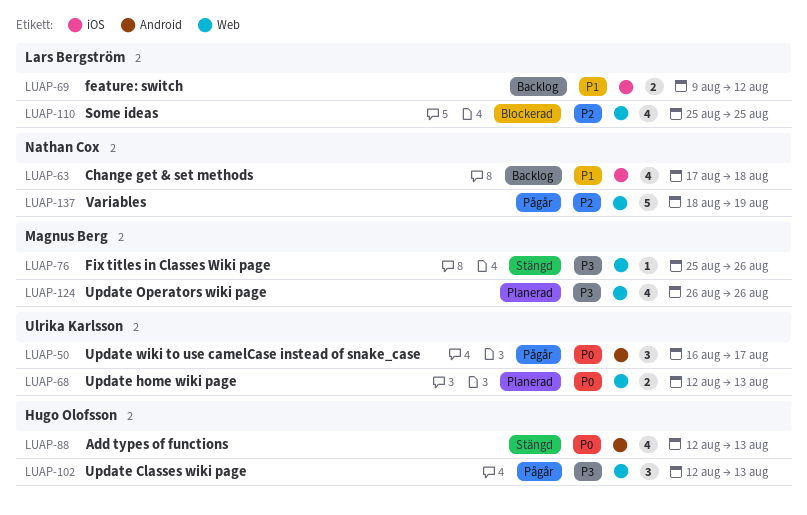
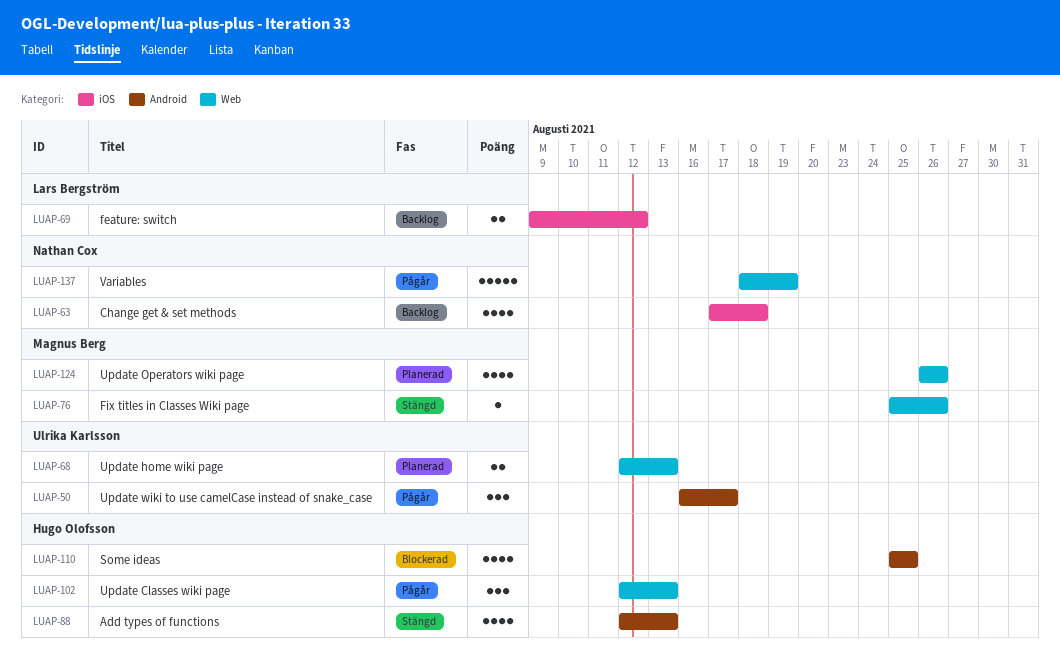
LUAP-110, owner: Lars Bergström -> Hugo Olofsson
LUAP-110, label: Web -> Android

